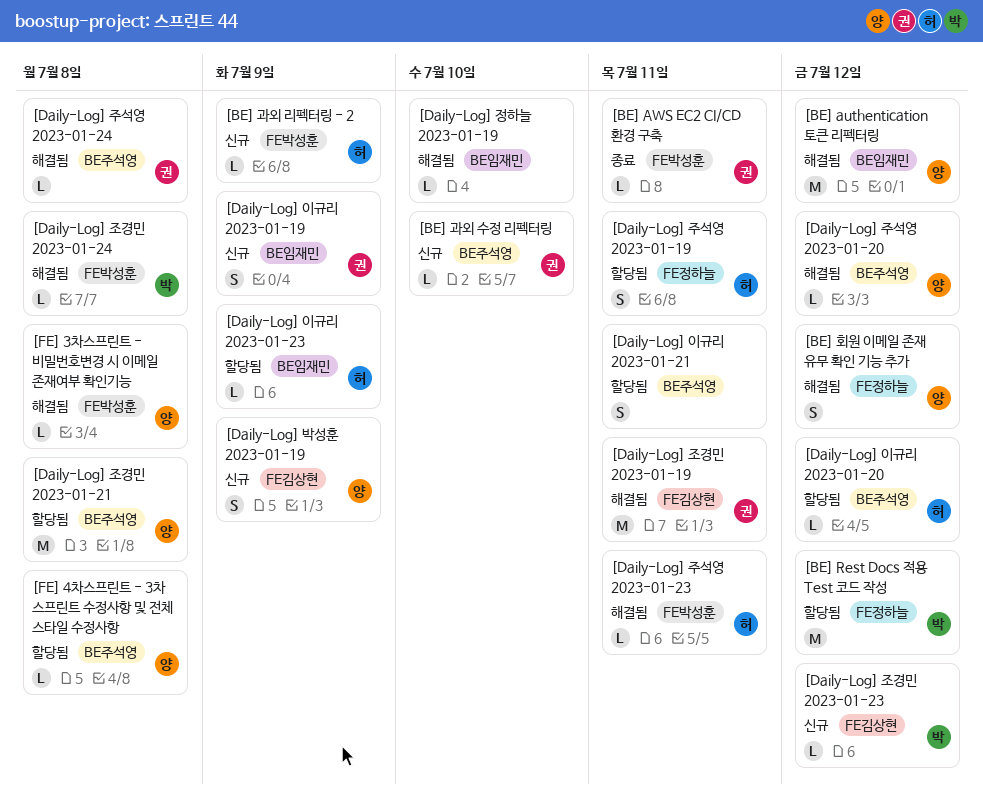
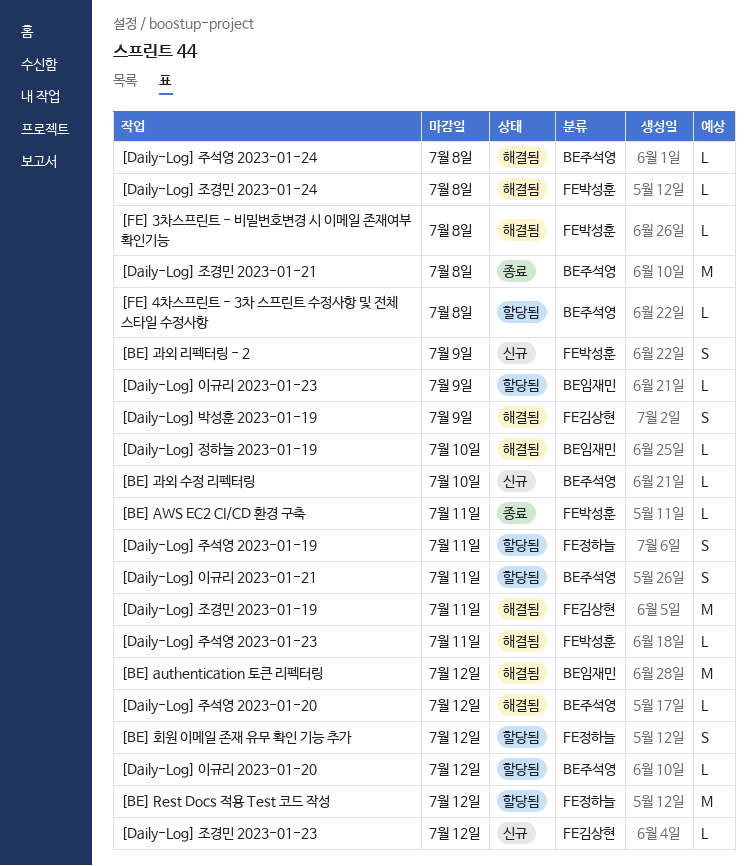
[BE] 과외 리펙터링 - 2, estimate: L -> S
[BE] 회원 이메일 존재 유무 확인 기능 추가, status: 해결됨 -> 할당됨
[Daily-Log] 박성훈 2023-01-19, status: 신규 -> 해결됨
[Daily-Log] 이규리 2023-01-19: present -> none
[Daily-Log] 조경민 2023-01-21, status: 할당됨 -> 종료

